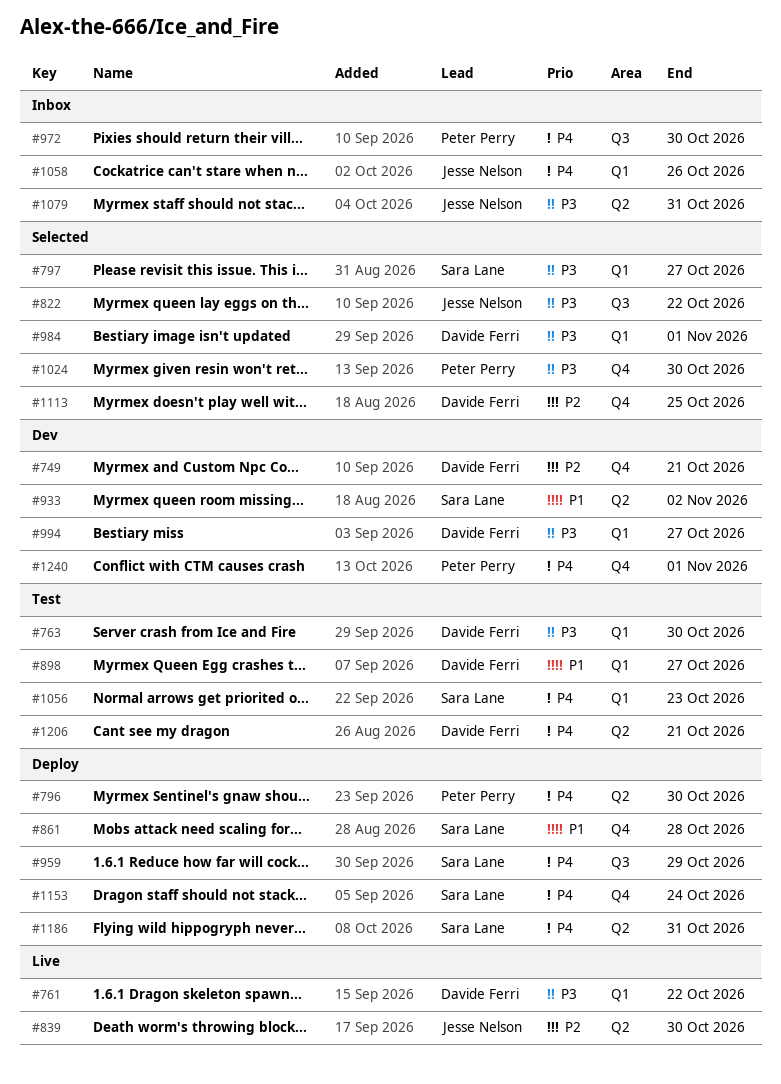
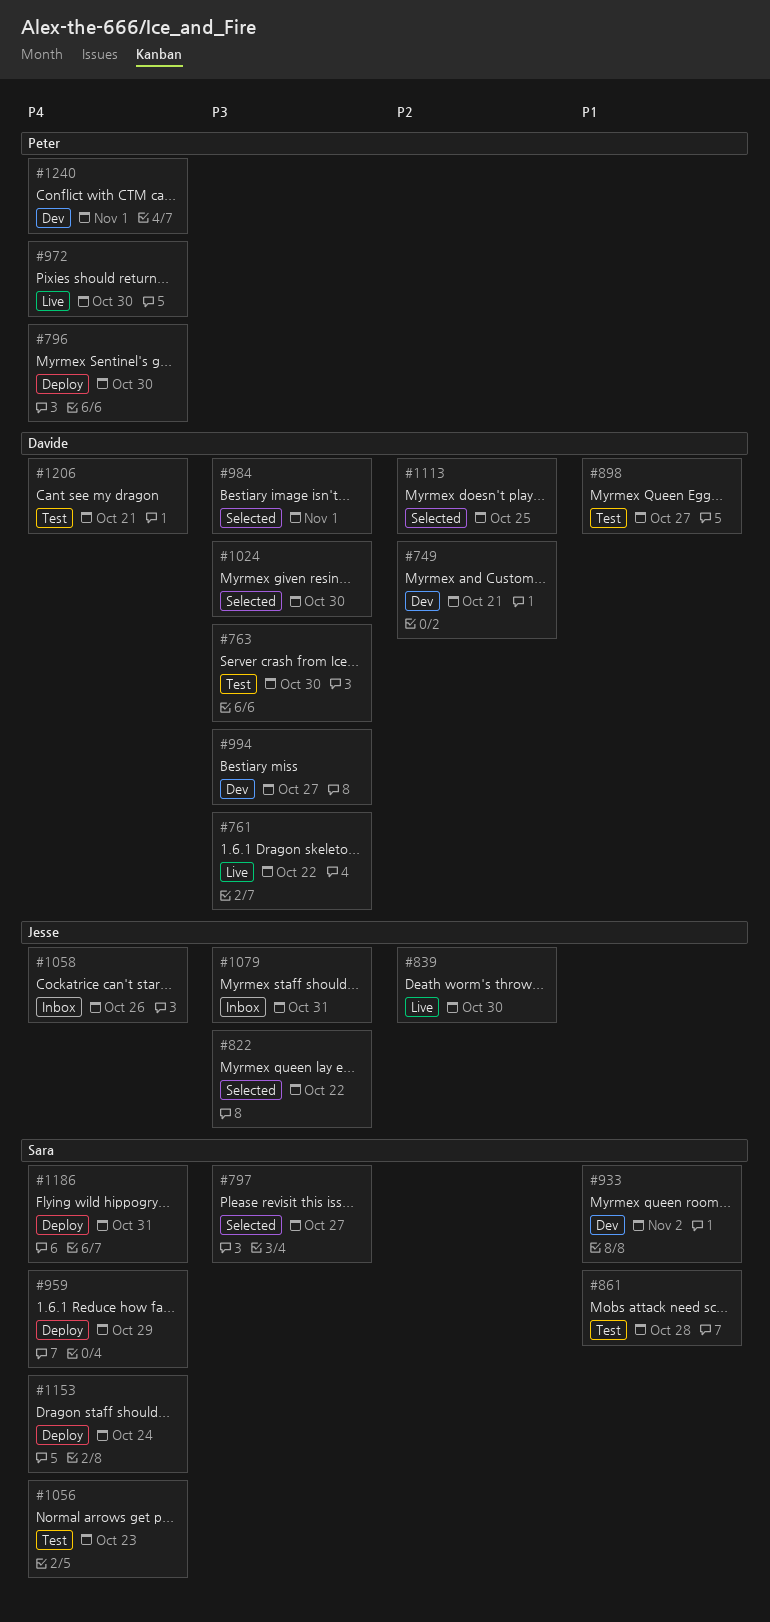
#861, status: Deploy -> Test
#972, status: Inbox -> Live
#1024, owner: Peter Perry -> Davide Ferri

